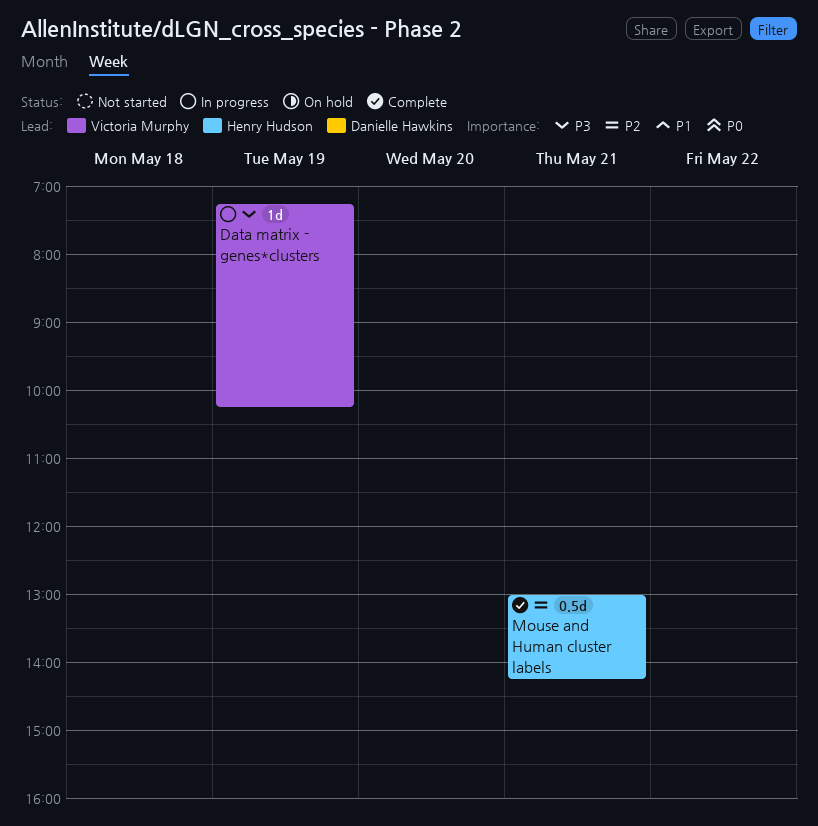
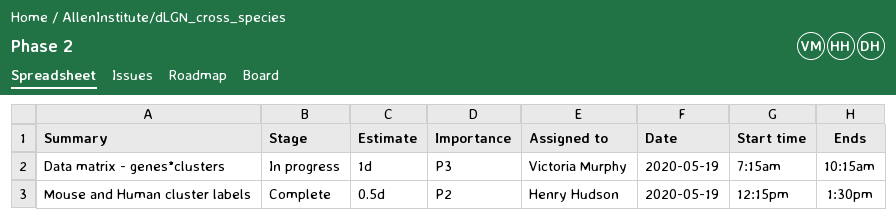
Mouse and Human cluster labels, day: May 21 -> May 19
Mouse and Human cluster labels, begins: 13:00 -> 12:15
Mouse and Human cluster labels, ends: 14:15 -> 13:30

